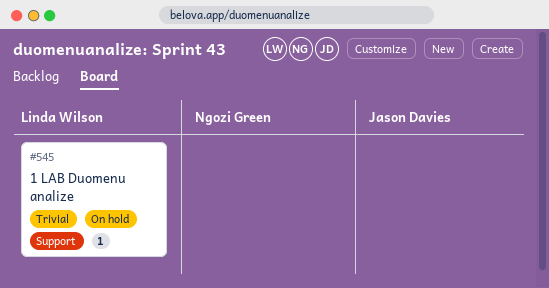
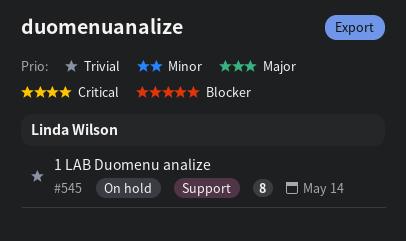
#545, estimate: 1 -> 8

